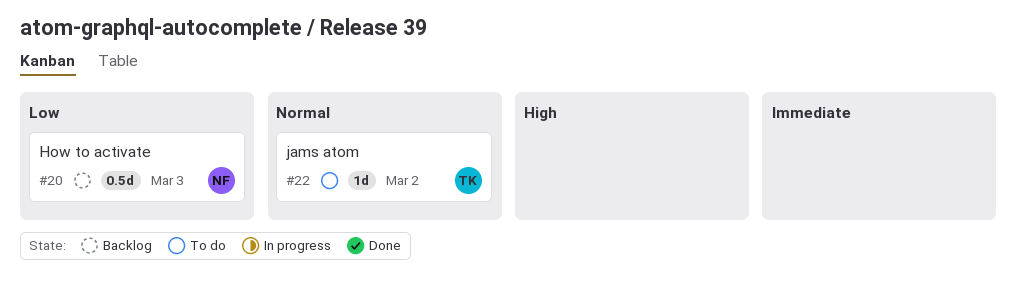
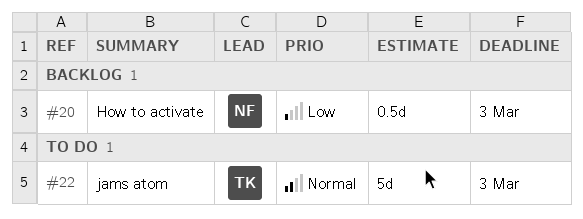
#22, estimate: 1d -> 5d
#22, due: Mar 2 -> Mar 3

